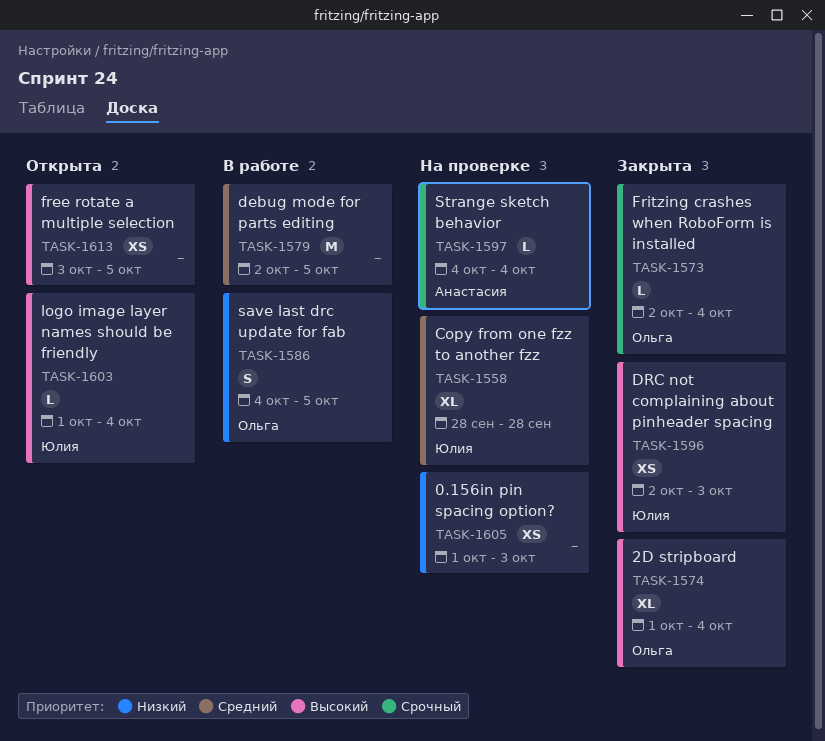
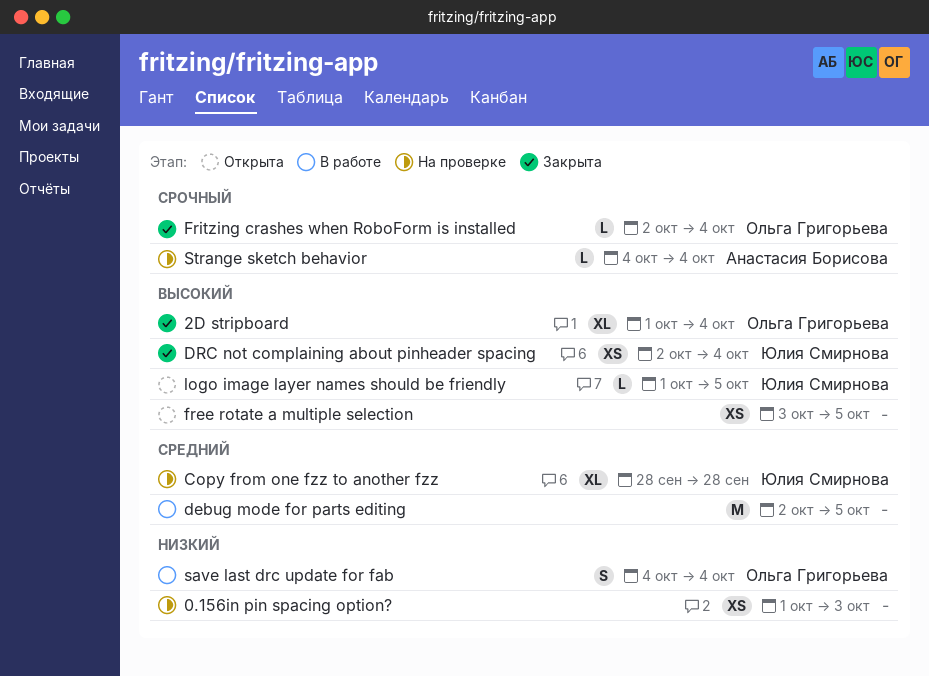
DRC not complaining about pinheader spacing, due: Oct 3 -> Oct 4
logo image layer names should be friendly, due: Oct 4 -> Oct 5
save last drc update for fab, due: Oct 5 -> Oct 4

